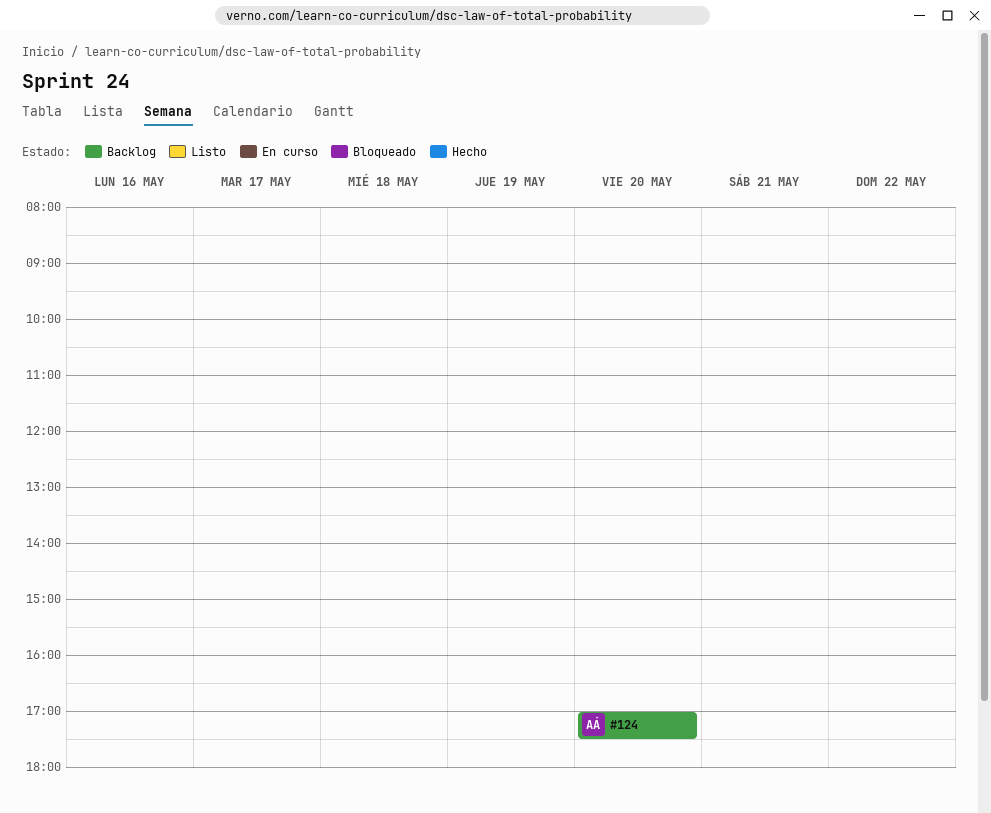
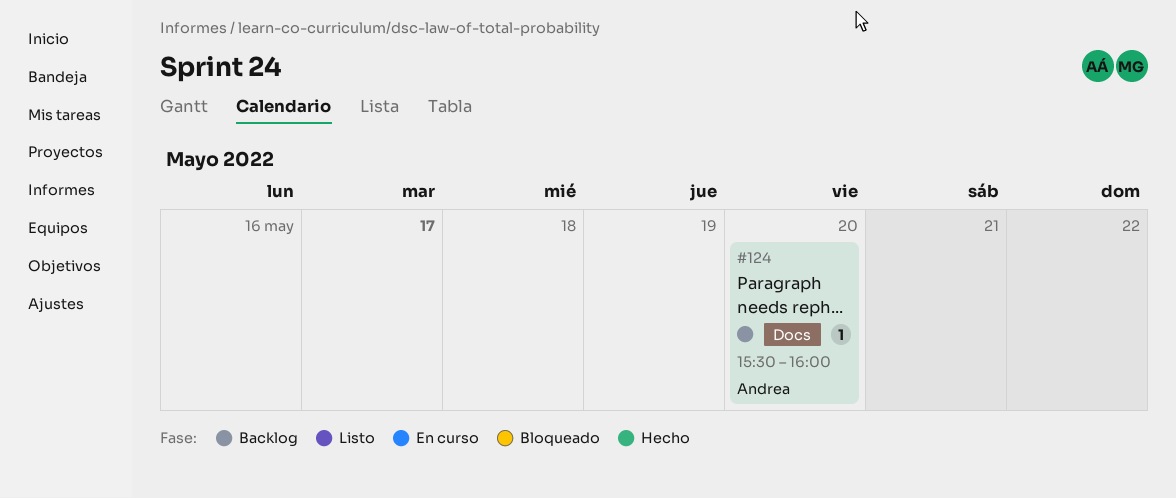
#124, begins: 17:00 -> 15:30
#124, ends: 17:30 -> 16:00

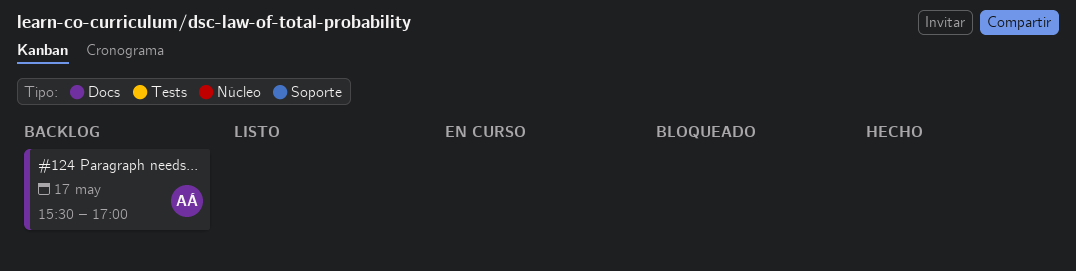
#124, day: May 20 -> May 17
#124, ends: 16:00 -> 17:00

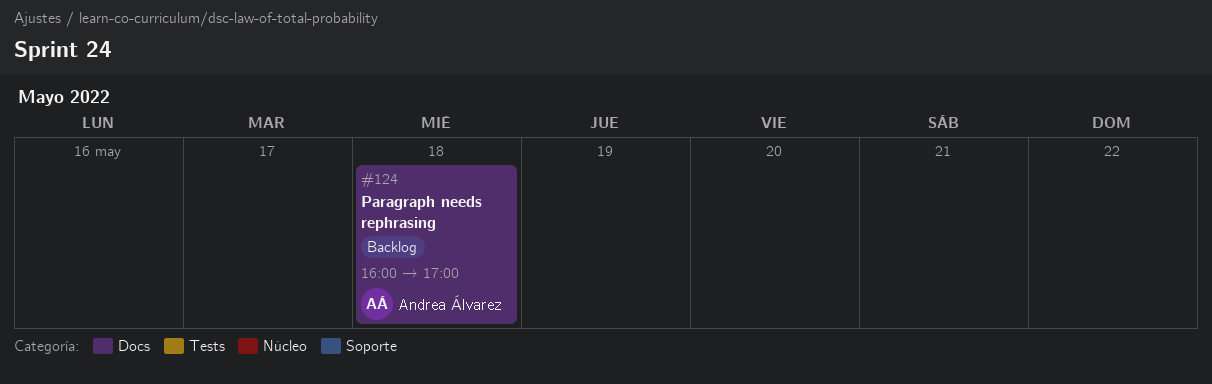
#124, day: May 17 -> May 18
#124, begins: 15:30 -> 16:00

